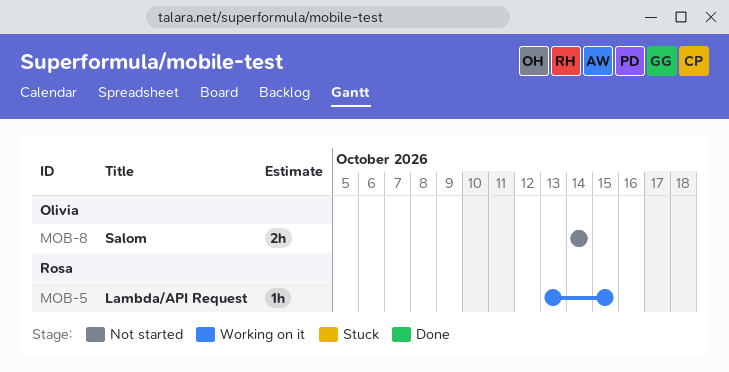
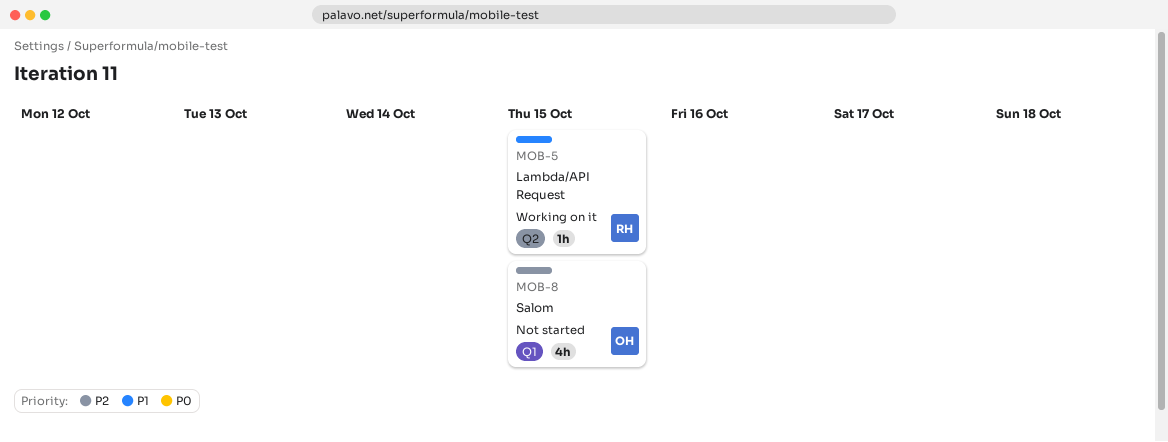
MOB-8, estimate: 2h -> 4h
MOB-8, due: Oct 14 -> Oct 15

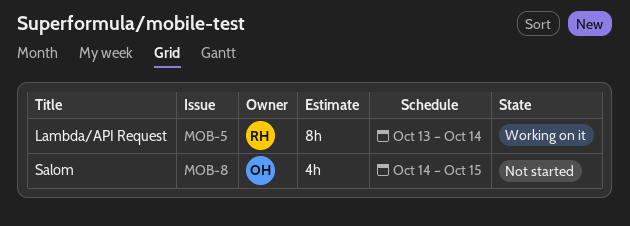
MOB-5, estimate: 1h -> 8h
MOB-5, due: Oct 15 -> Oct 14

